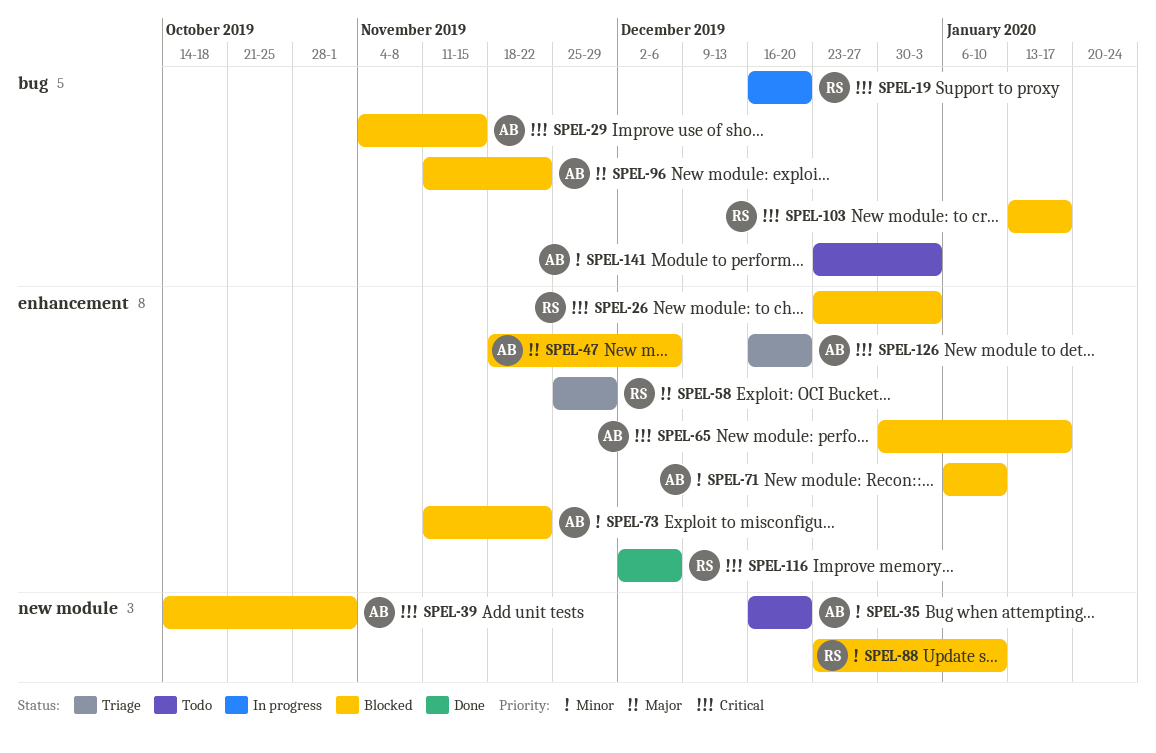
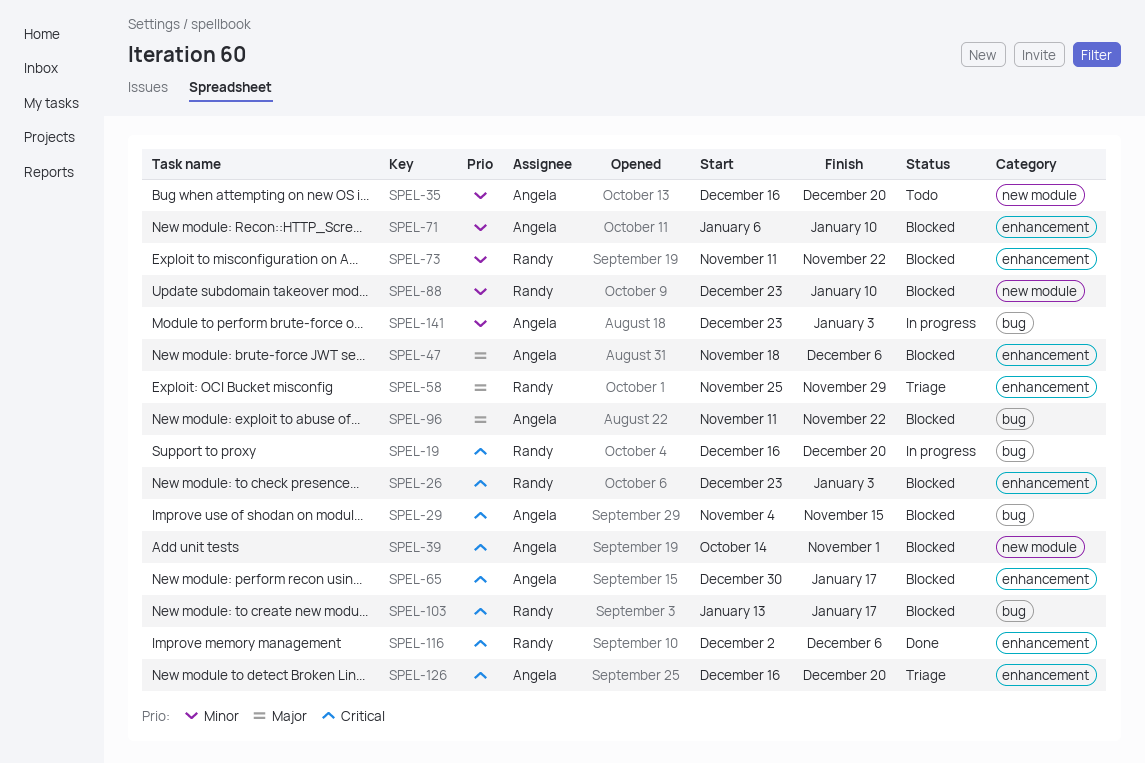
SPEL-73, owner: Angela -> Randy
SPEL-141, status: Todo -> In progress

